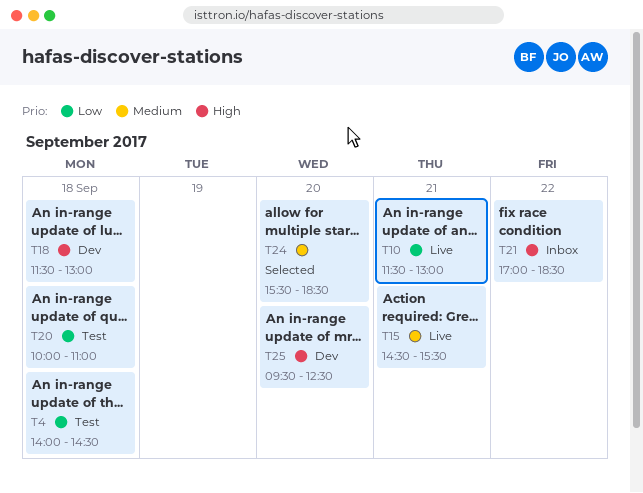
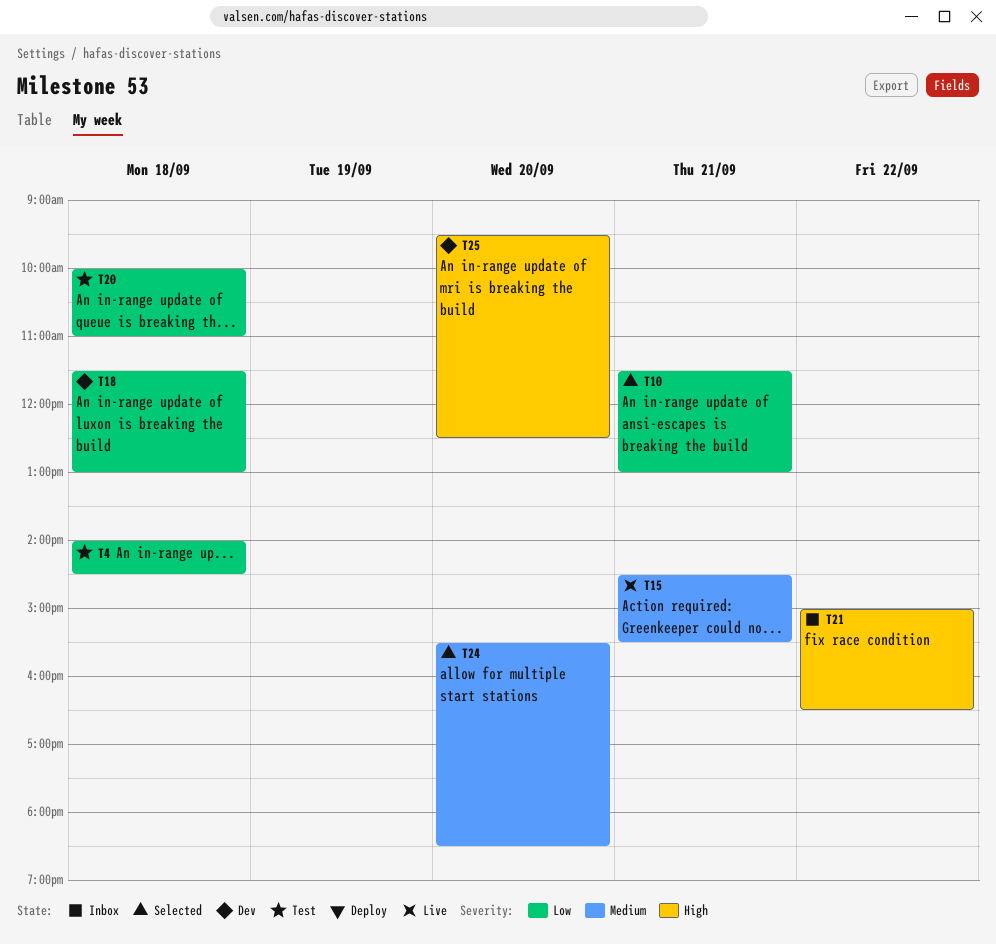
T10, status: Live -> Selected
T18, priority: High -> Low
T21, begins: 17:00 -> 15:00
T21, ends: 18:30 -> 16:30

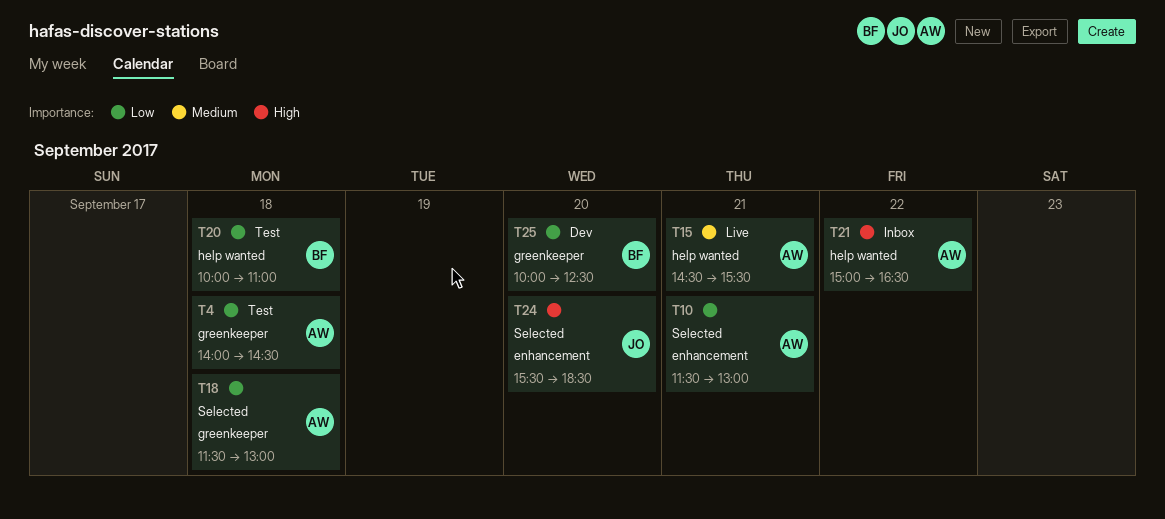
T18, status: Dev -> Selected
T24, priority: Medium -> High
T25, priority: High -> Low
T25, begins: 09:30 -> 10:00

